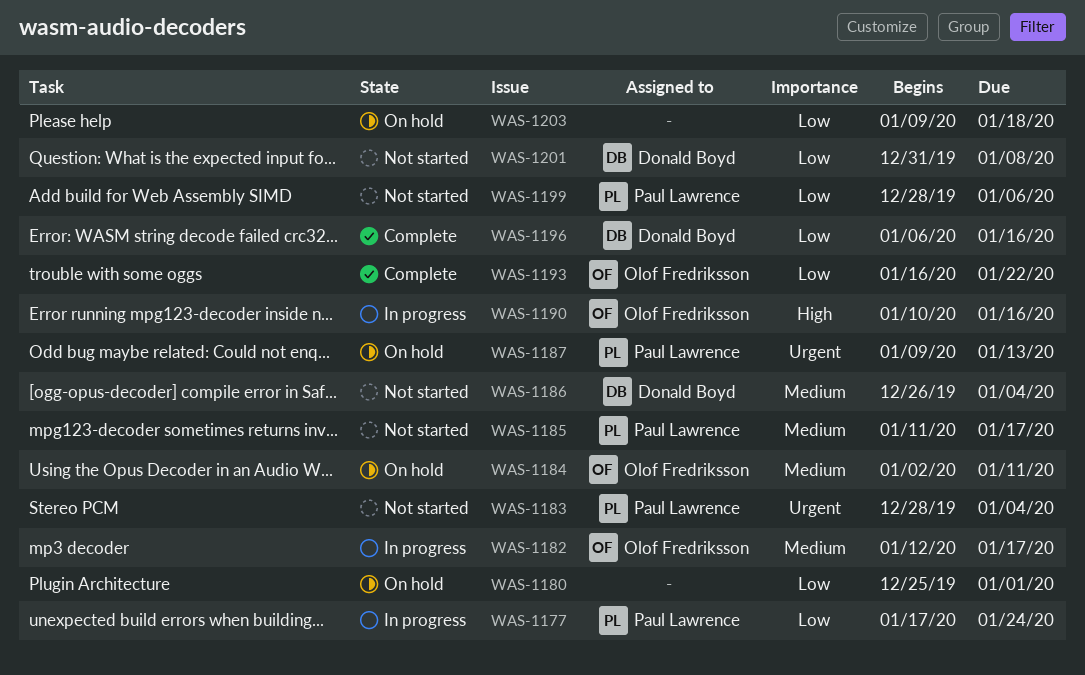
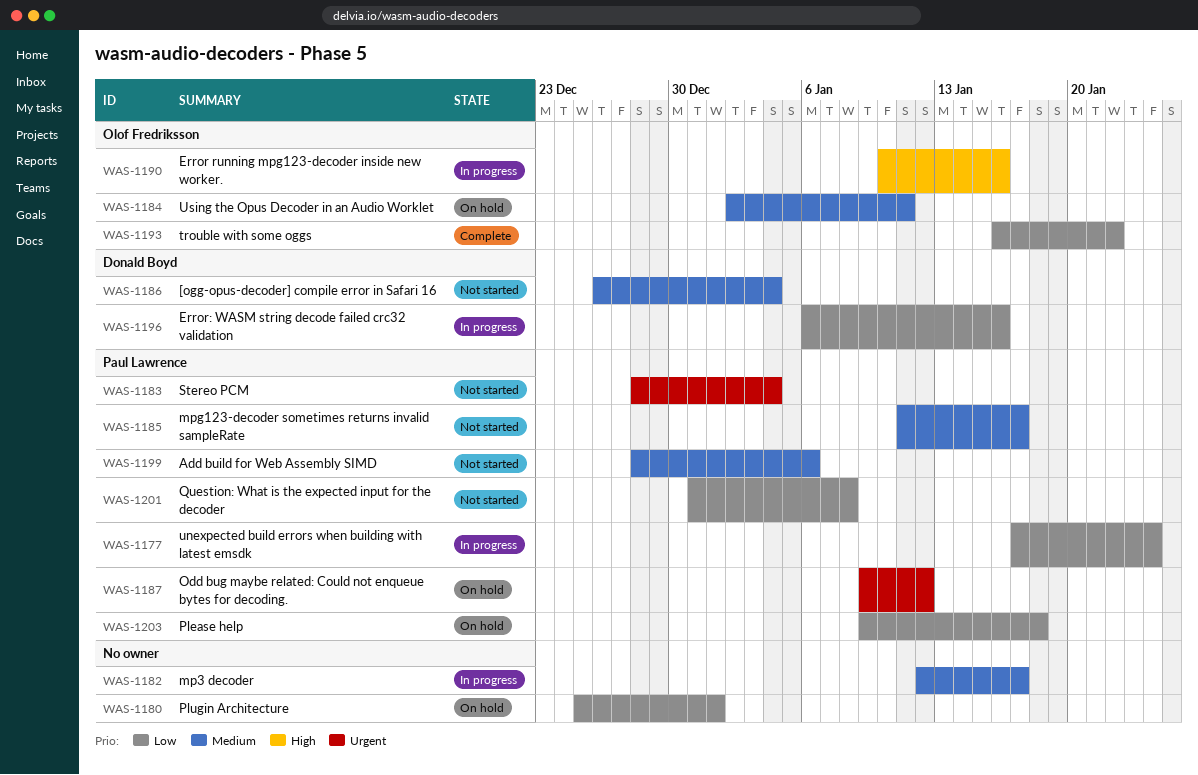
WAS-1182, owner: Olof Fredriksson -> none
WAS-1187, due: Jan 13 -> Jan 12
WAS-1196, status: Complete -> In progress
WAS-1199, priority: Low -> Medium
WAS-1201, owner: Donald Boyd -> Paul Lawrence
WAS-1203, owner: none -> Paul Lawrence

